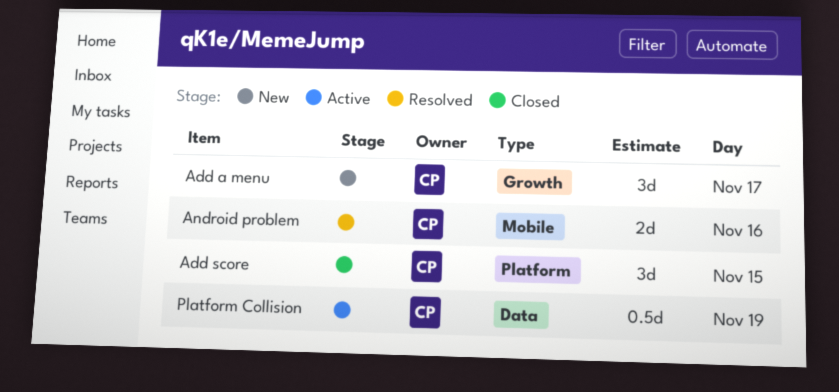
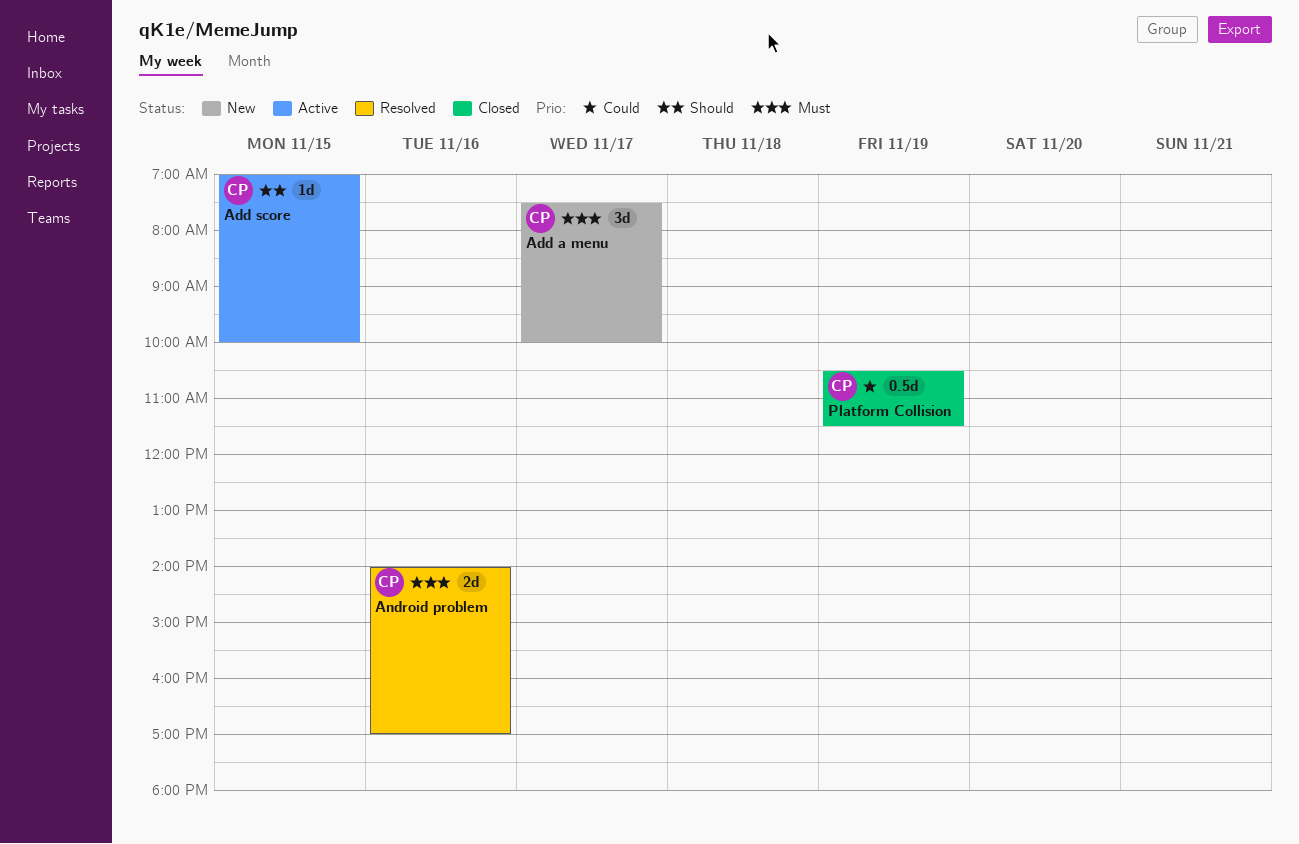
Add score, status: Closed -> Active
Add score, estimate: 3d -> 1d
Platform Collision, status: Active -> Closed

